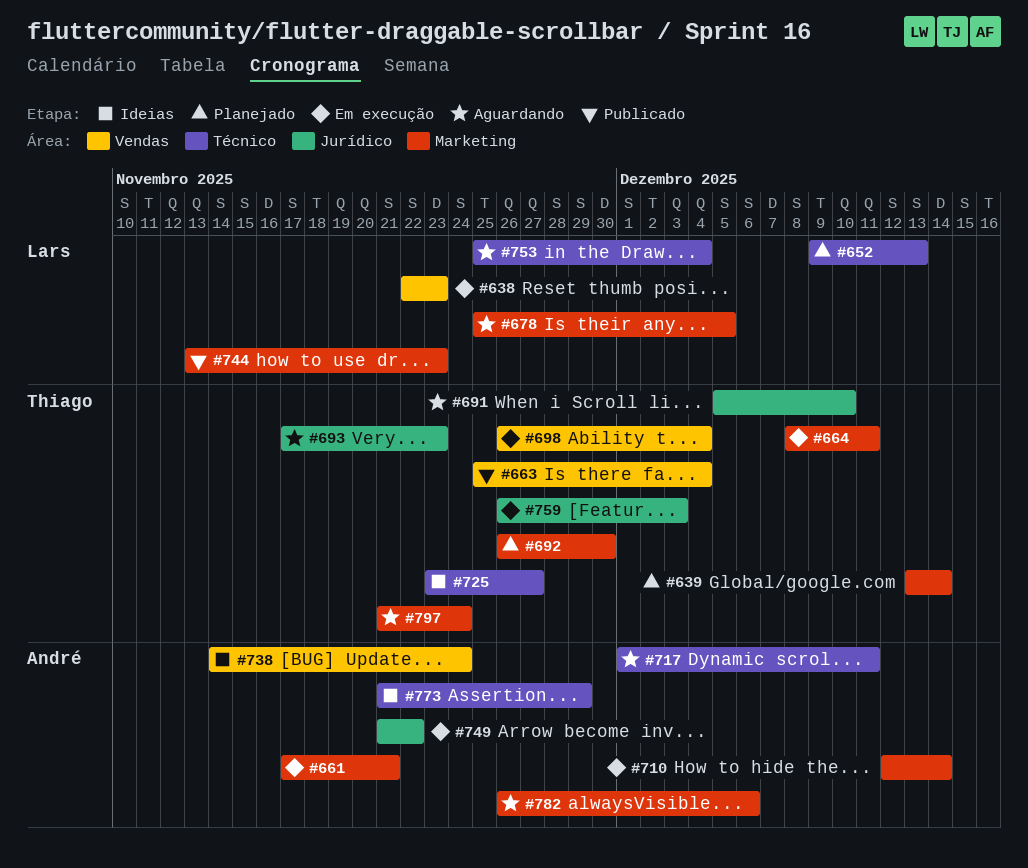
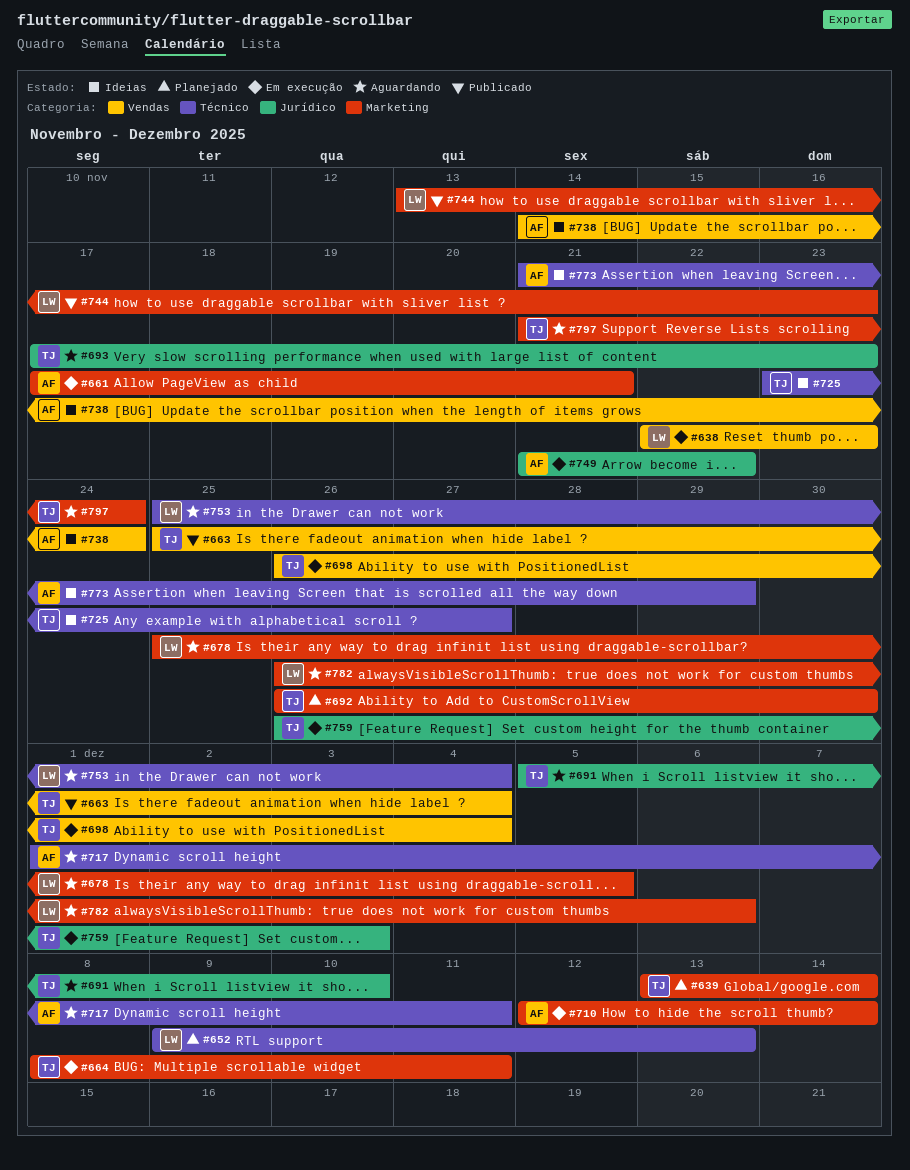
#782, owner: André -> Lars

